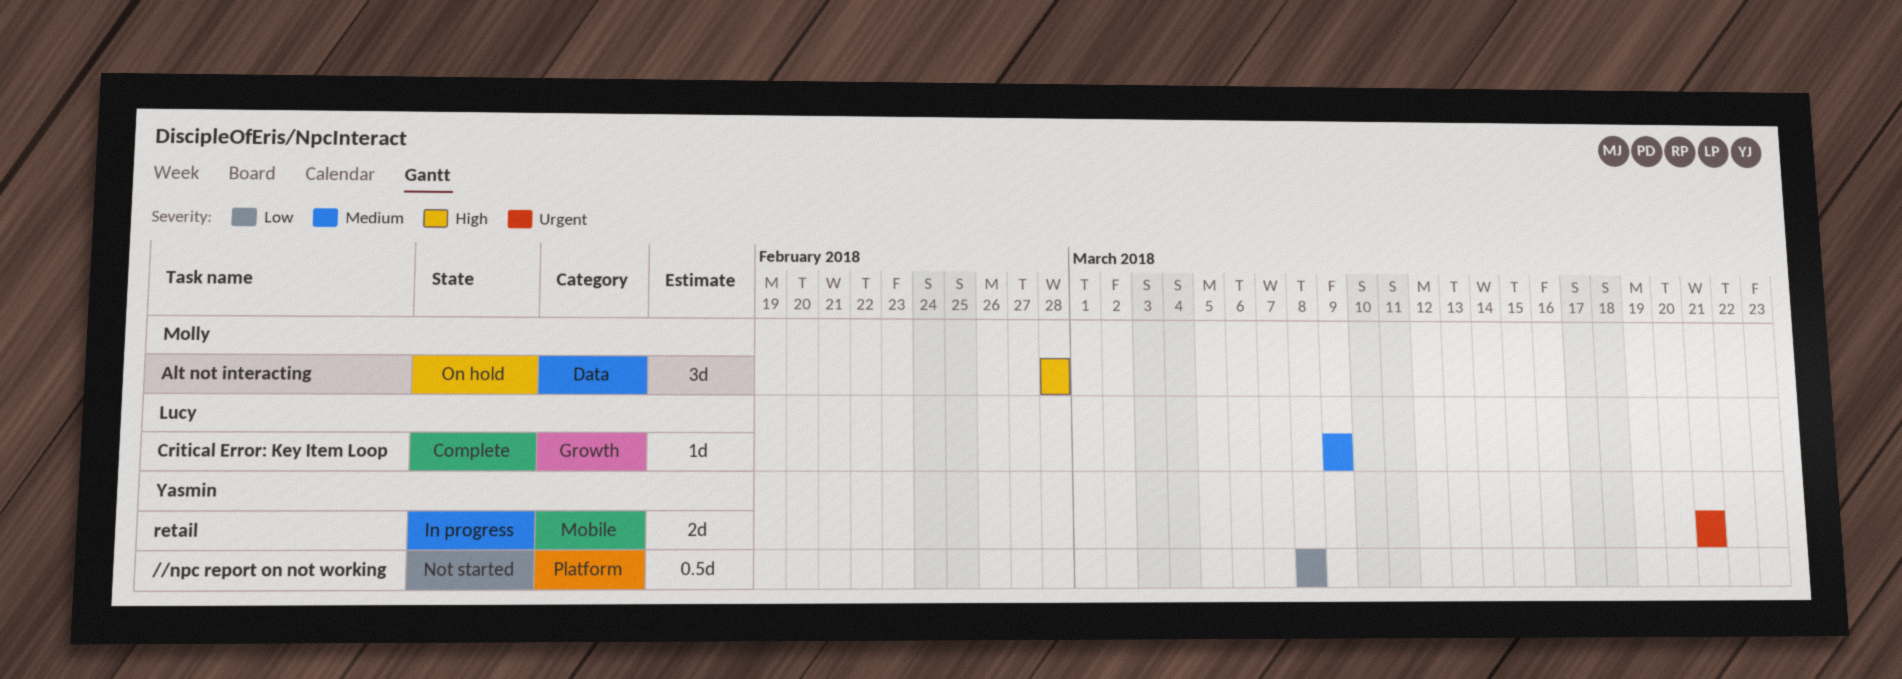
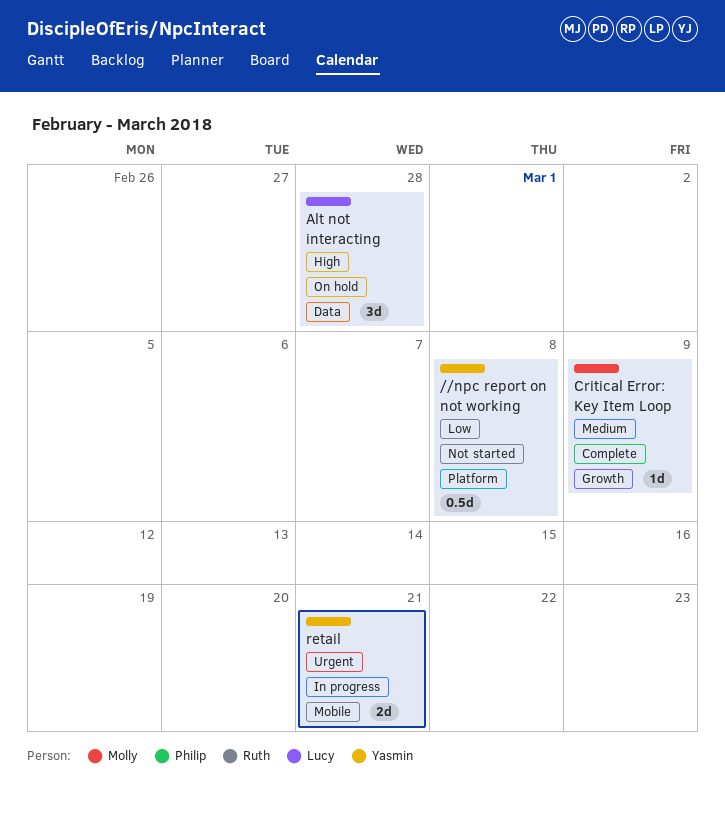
Alt not interacting, owner: Molly -> Lucy
Critical Error: Key Item Loop, owner: Lucy -> Molly

